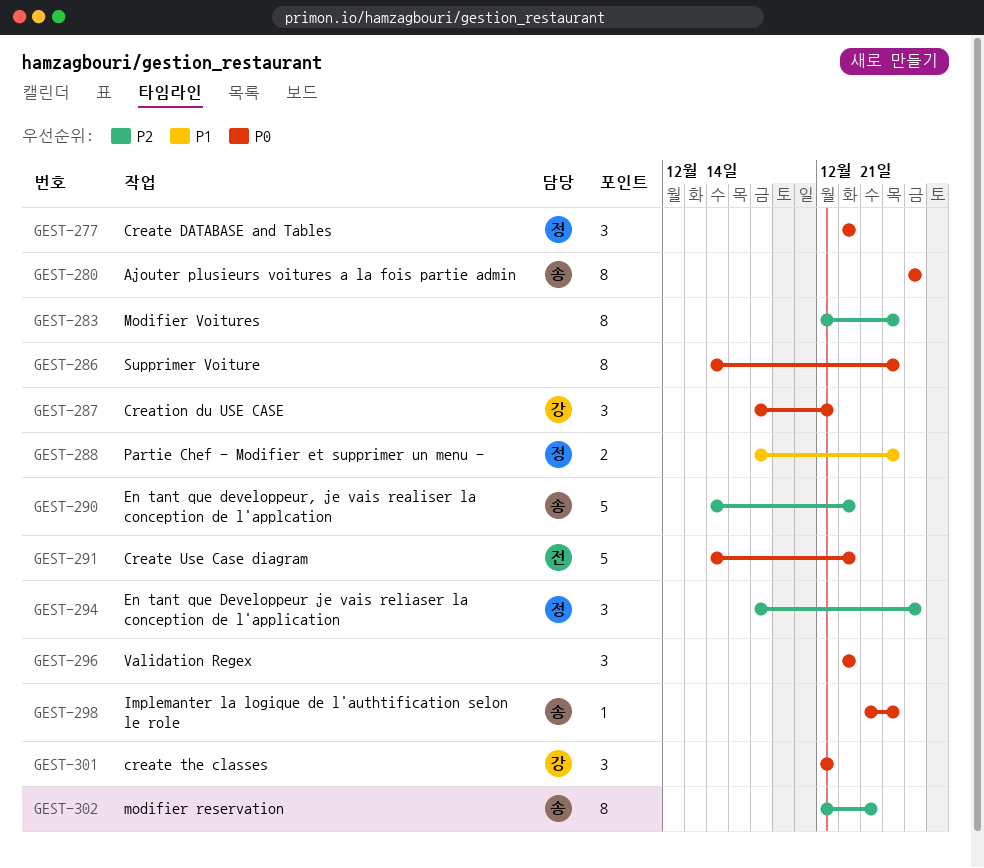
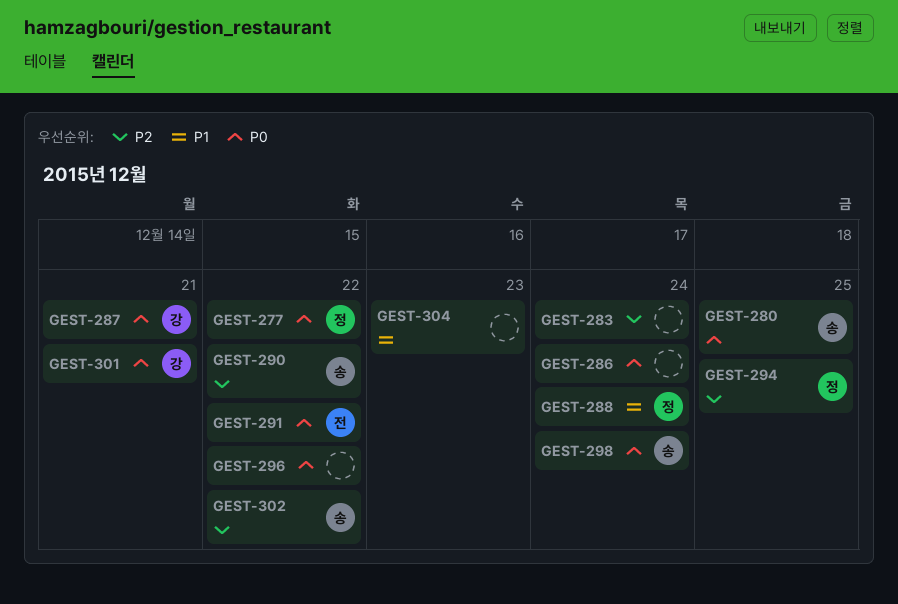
GEST-302, due: Dec 23 -> Dec 22
GEST-304: none -> present

